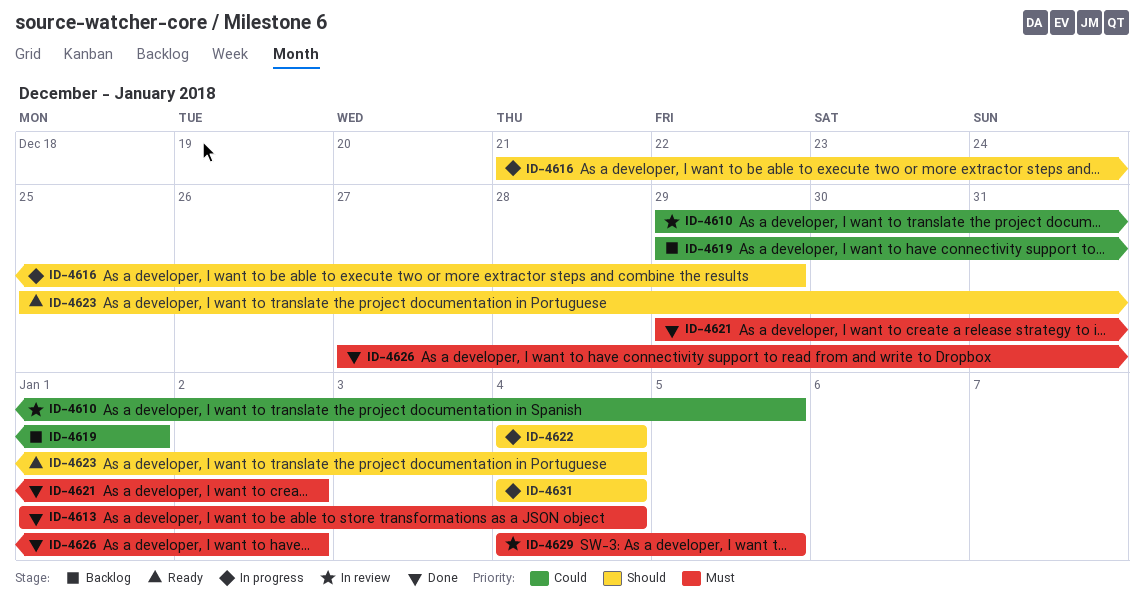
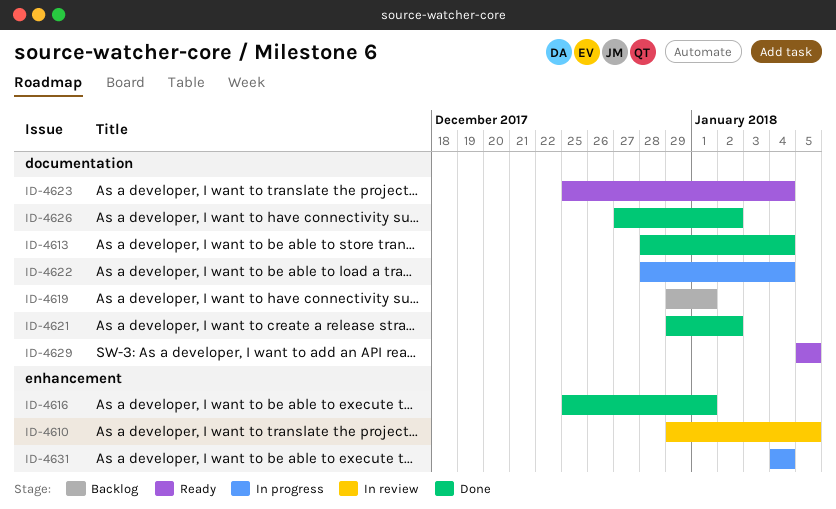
ID-4613, start: Jan 1 -> Dec 28
ID-4616, status: In progress -> Done
ID-4616, start: Dec 21 -> Dec 25
ID-4616, due: Dec 29 -> Jan 1
ID-4622, start: Jan 4 -> Dec 28
ID-4629, status: In review -> Ready
ID-4629, start: Jan 4 -> Jan 5

